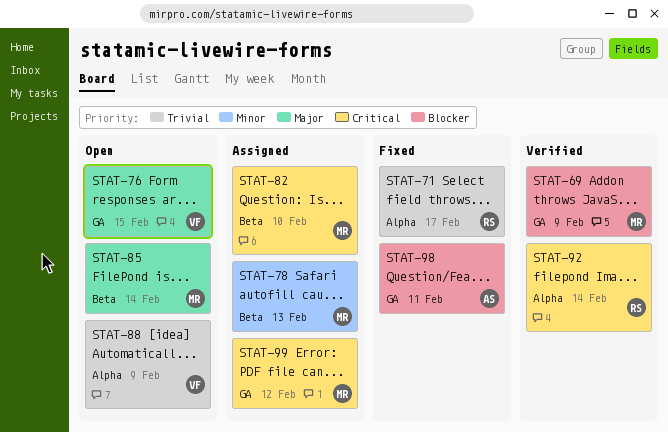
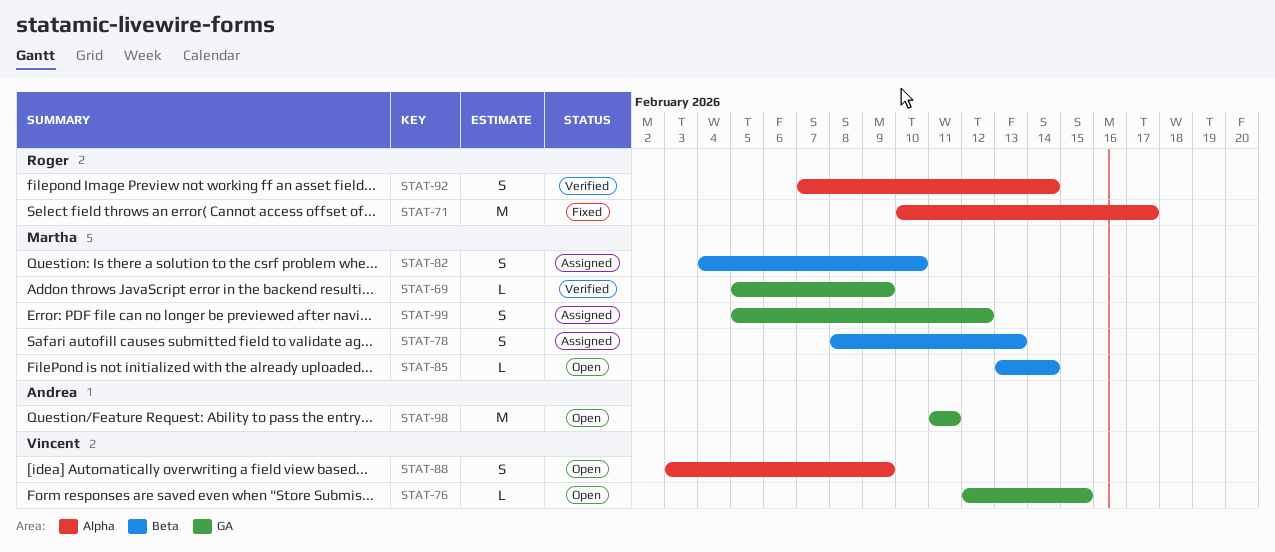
STAT-98, status: Fixed -> Open

